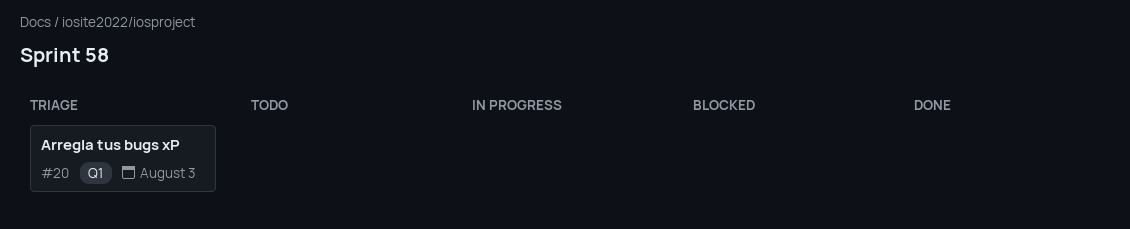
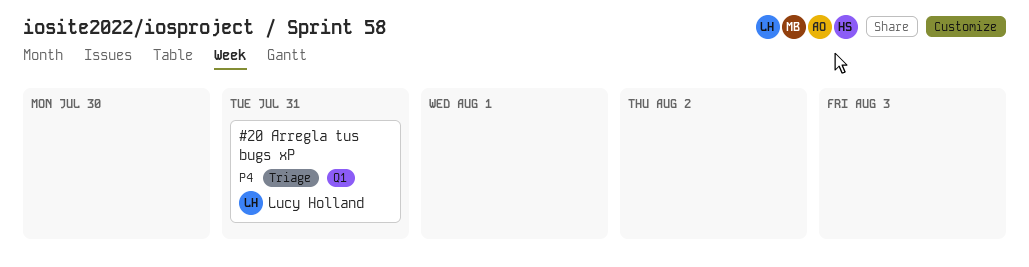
#20, due: Aug 3 -> Jul 31

